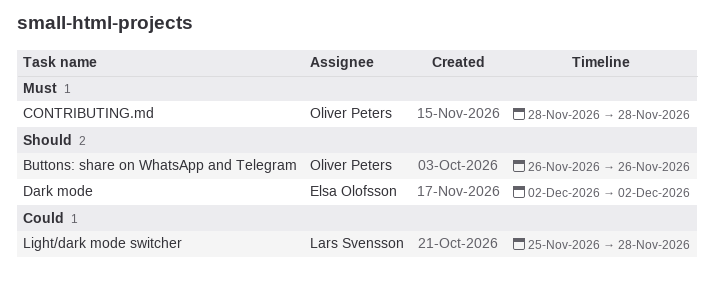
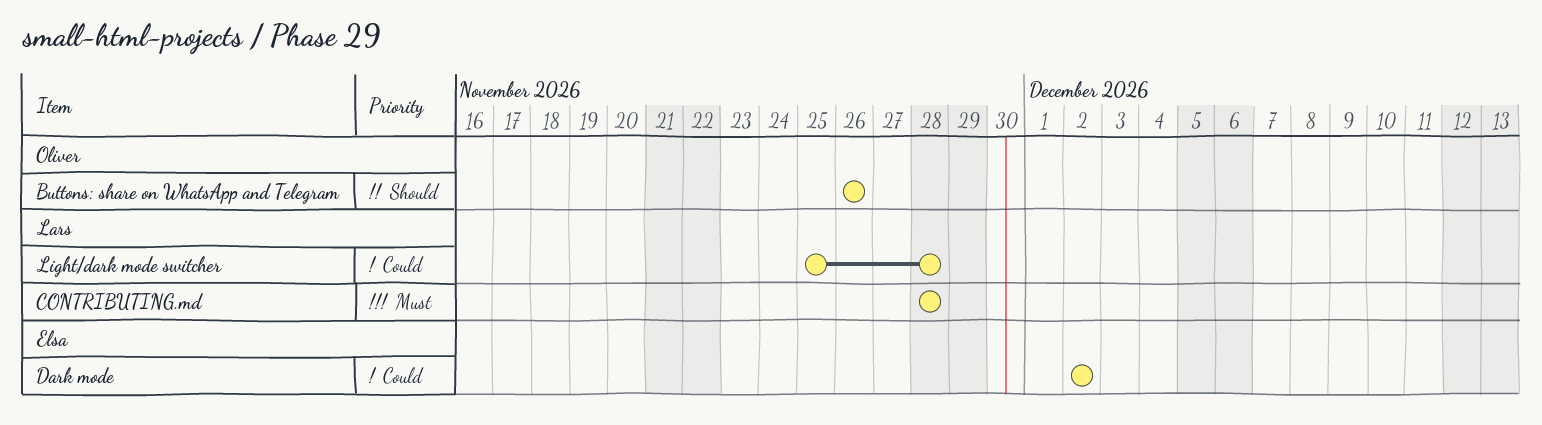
CONTRIBUTING.md, owner: Oliver Peters -> Lars Svensson
Dark mode, priority: Should -> Could

